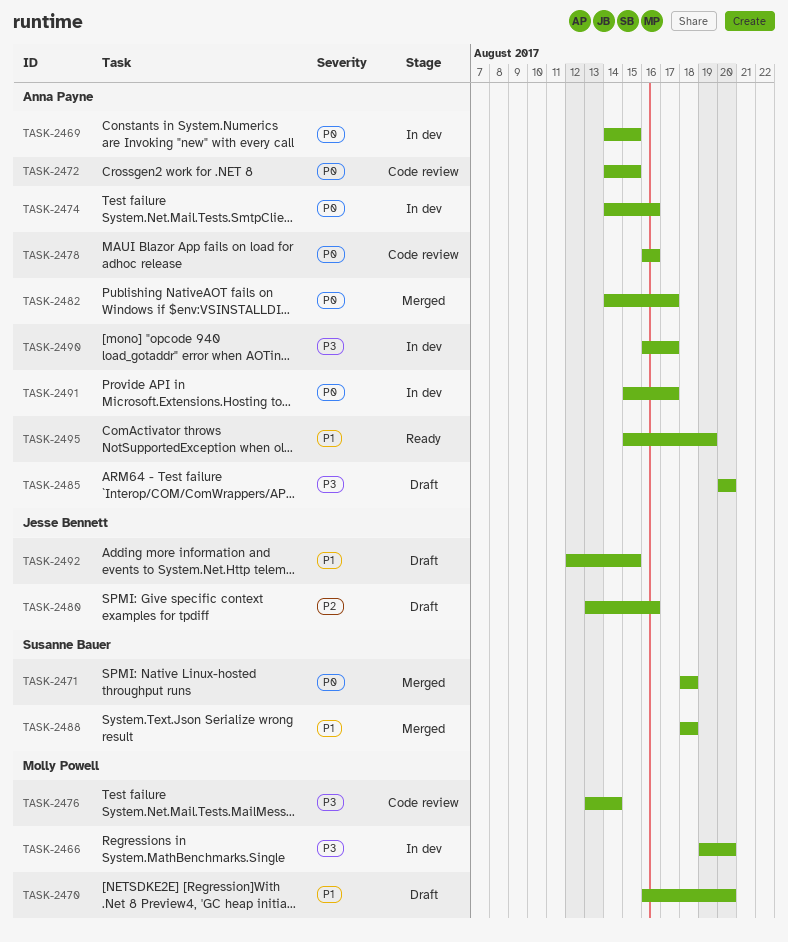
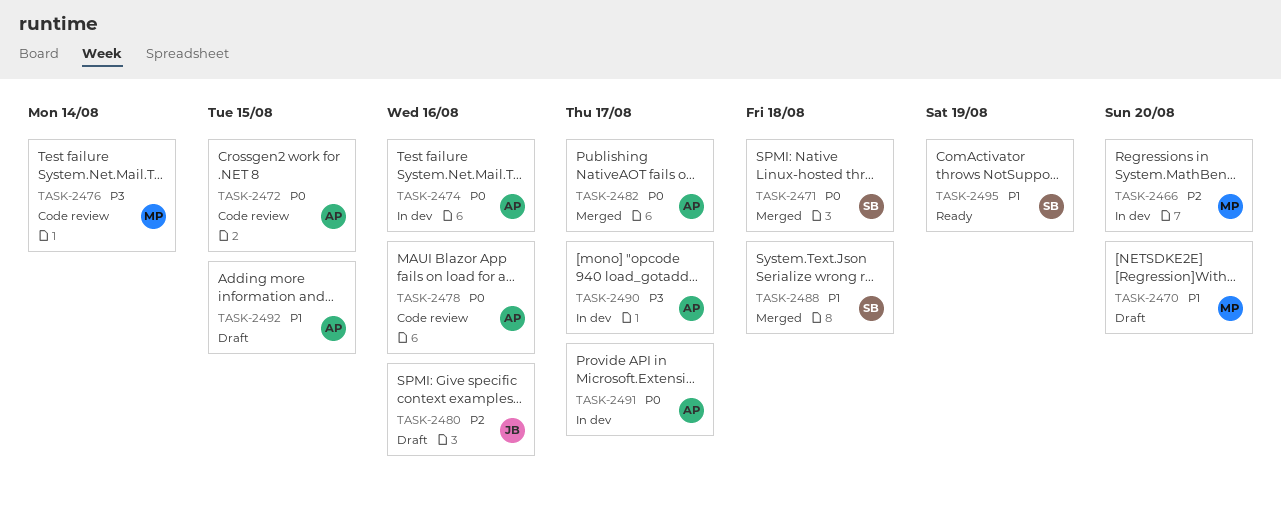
TASK-2466, priority: P3 -> P2
TASK-2469: present -> none
TASK-2485: present -> none
TASK-2492, owner: Jesse Bennett -> Anna Payne
TASK-2495, owner: Anna Payne -> Susanne Bauer

